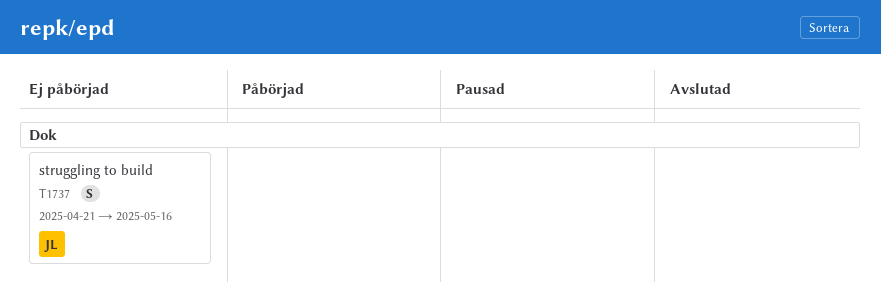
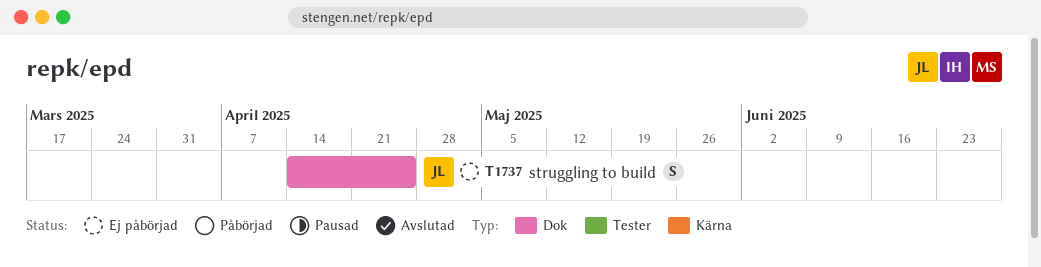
T1737, start: Apr 21 -> Apr 14
T1737, due: May 16 -> Apr 25

